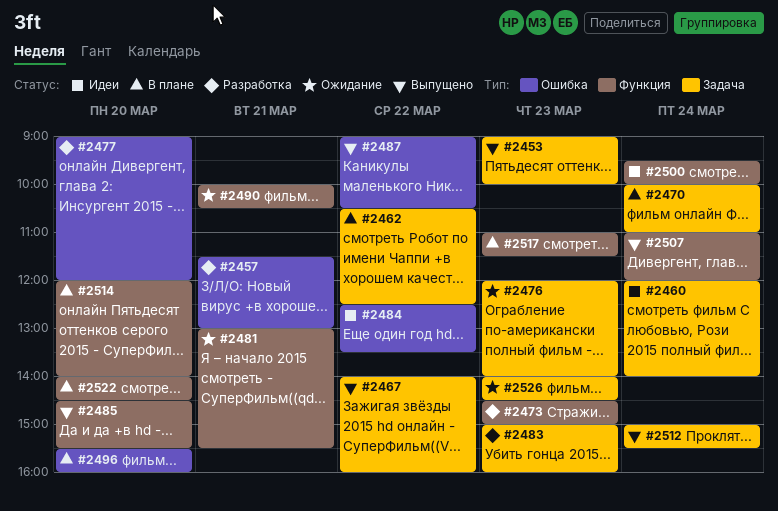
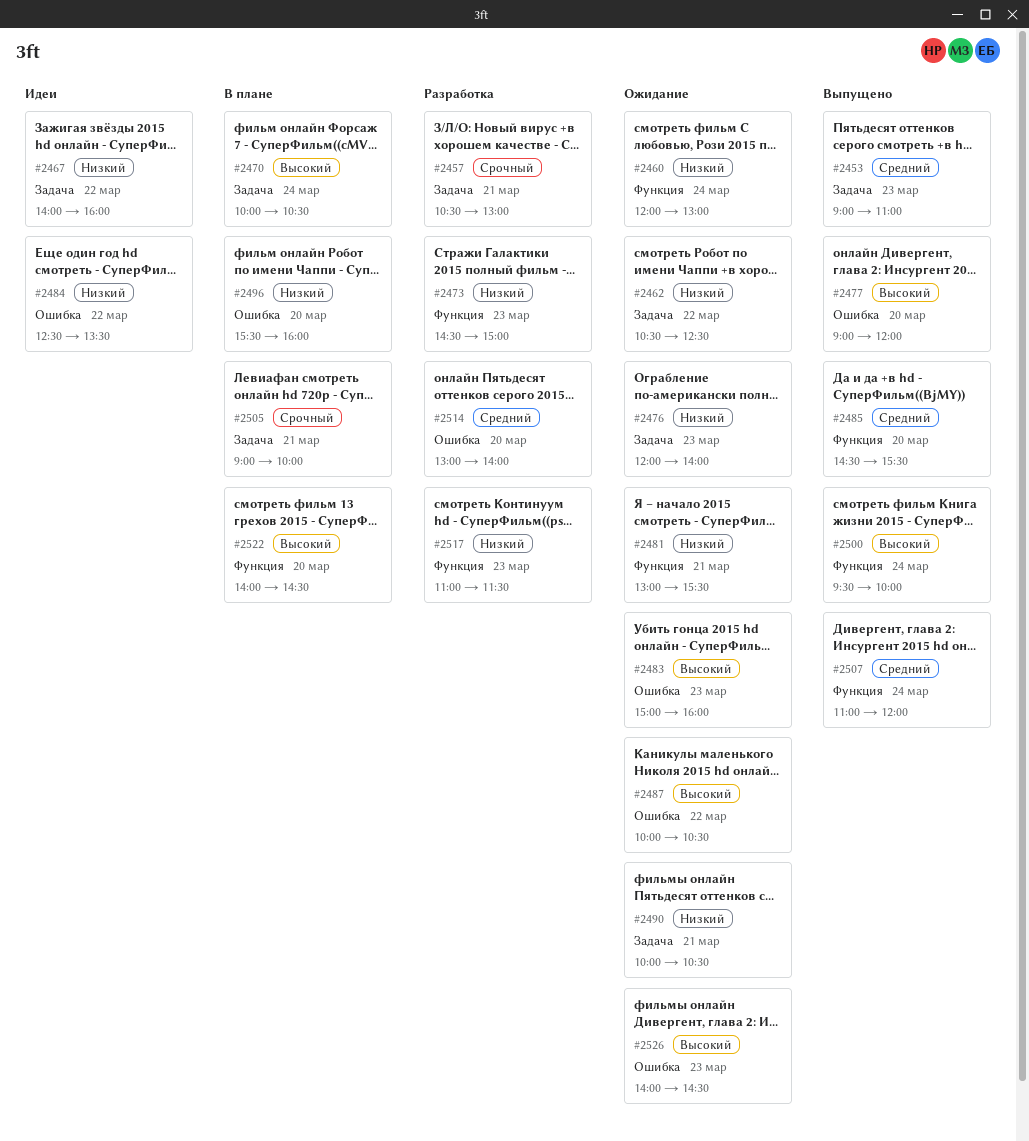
#2453, ends: 10:00 -> 11:00
#2457, label: Ошибка -> Задача
#2457, begins: 11:30 -> 10:30
#2460, status: Идеи -> Ожидание
#2460, label: Задача -> Функция
#2460, ends: 14:00 -> 13:00
#2462, status: В плане -> Ожидание
#2467, status: Выпущено -> Идеи
#2470, ends: 11:00 -> 10:30
#2477, status: Разработка -> Выпущено
#2483, status: Разработка -> Ожидание
#2483, label: Задача -> Ошибка
#2487, status: Выпущено -> Ожидание
#2487, begins: 09:00 -> 10:00
#2490, label: Функция -> Задача
#2500, status: Идеи -> Выпущено
#2505: none -> present
#2512: present -> none
#2514, status: В плане -> Разработка
#2514, label: Функция -> Ошибка
#2514, begins: 12:00 -> 13:00
#2517, status: В плане -> Разработка
#2526, label: Задача -> Ошибка

